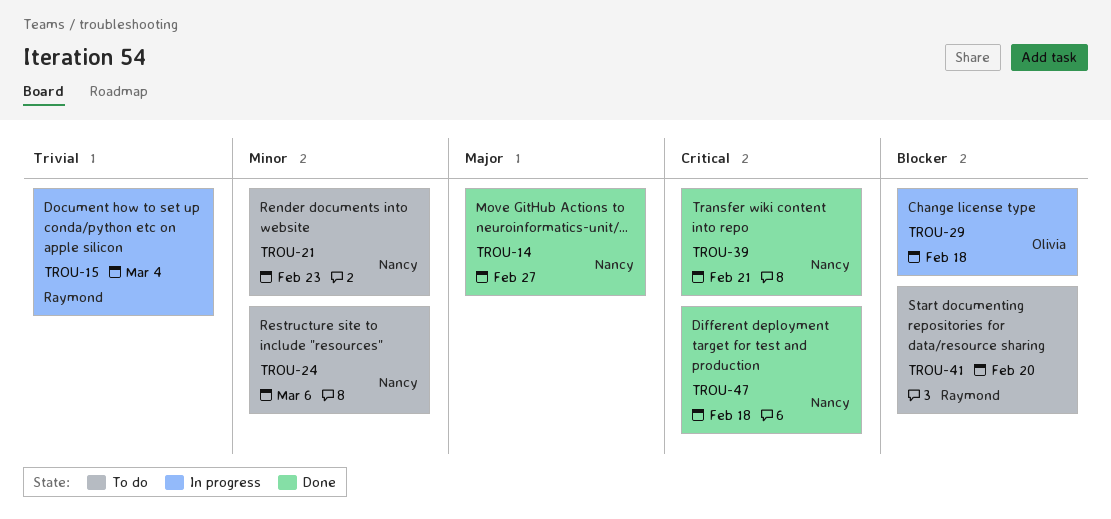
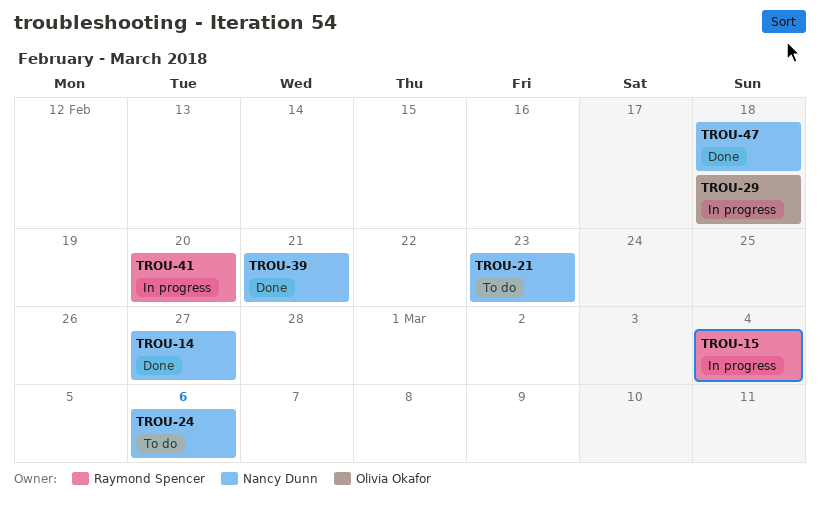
TROU-41, status: To do -> In progress

